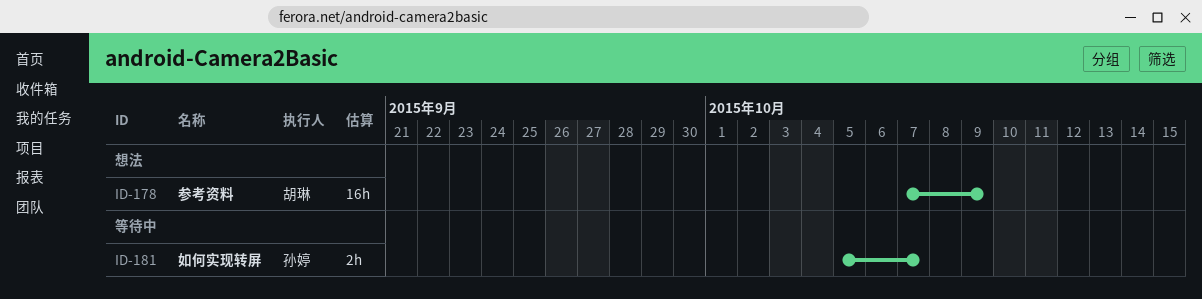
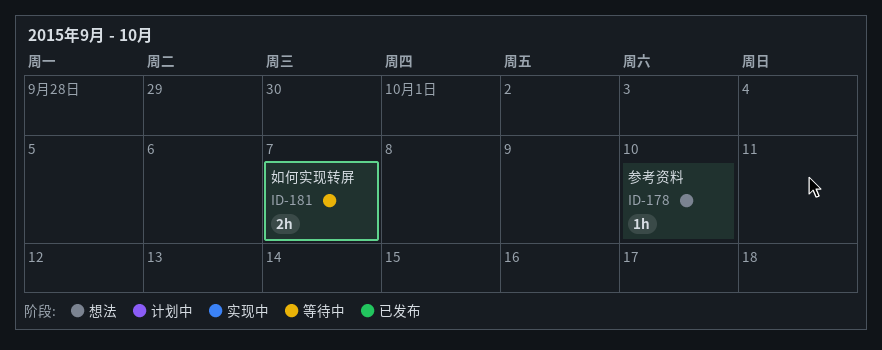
ID-178, estimate: 16h -> 1h
ID-178, due: Oct 9 -> Oct 10

